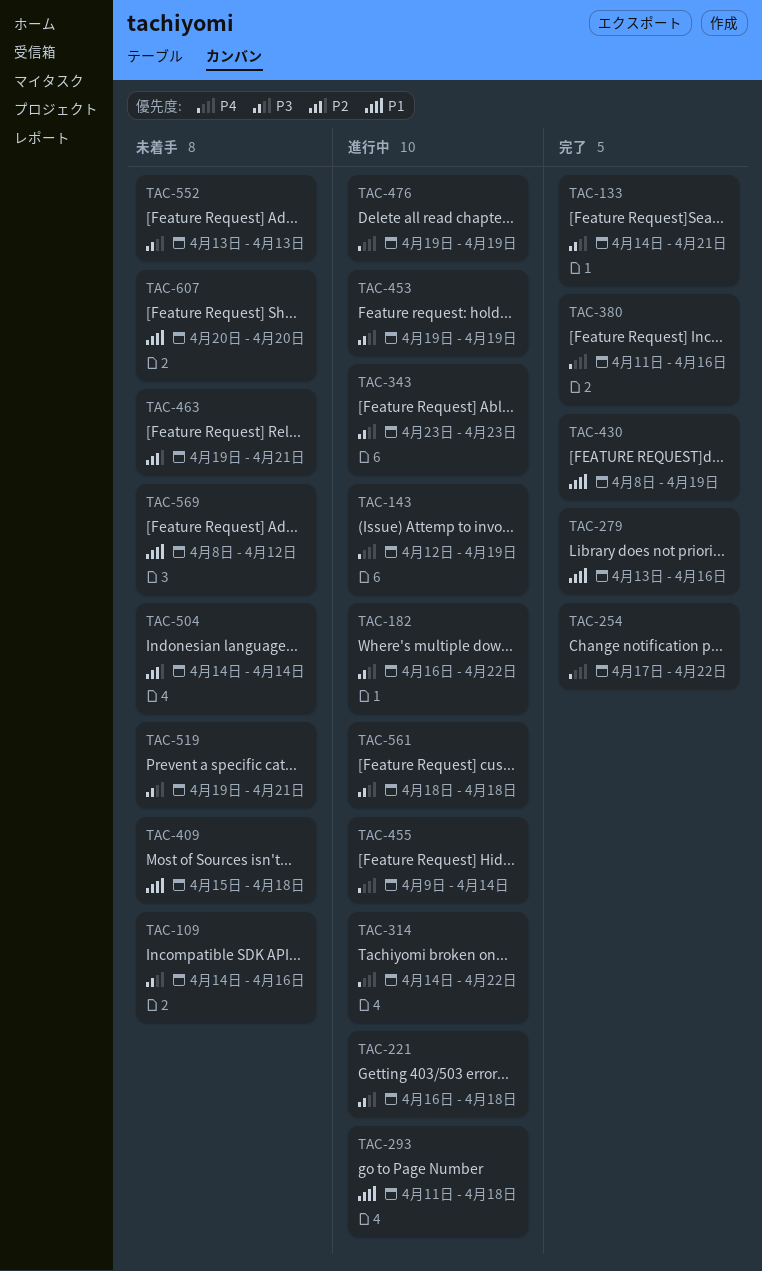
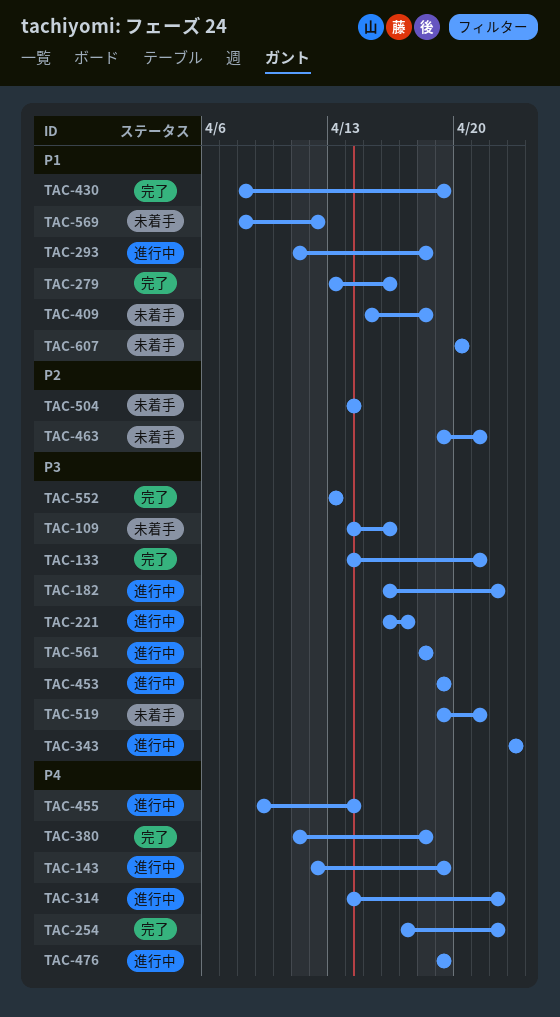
TAC-221, due: Apr 18 -> Apr 17
TAC-380, due: Apr 16 -> Apr 18
TAC-552, status: 未着手 -> 完了

